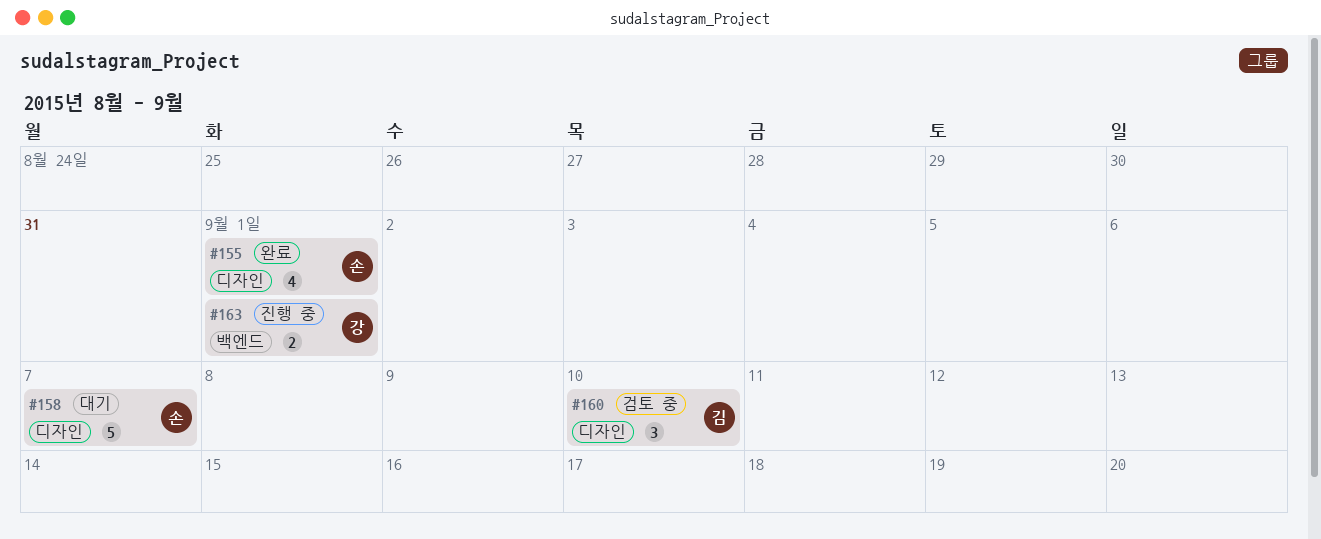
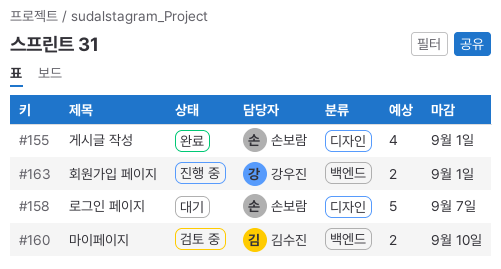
#160, label: 디자인 -> 백엔드
#160, estimate: 3 -> 2

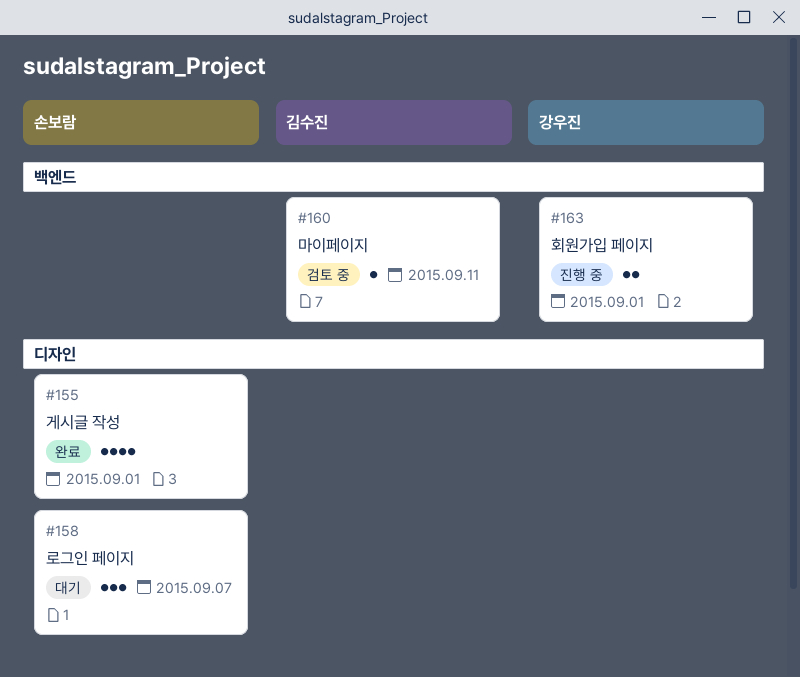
#158, estimate: 5 -> 3
#160, estimate: 2 -> 1
#160, due: Sep 10 -> Sep 11

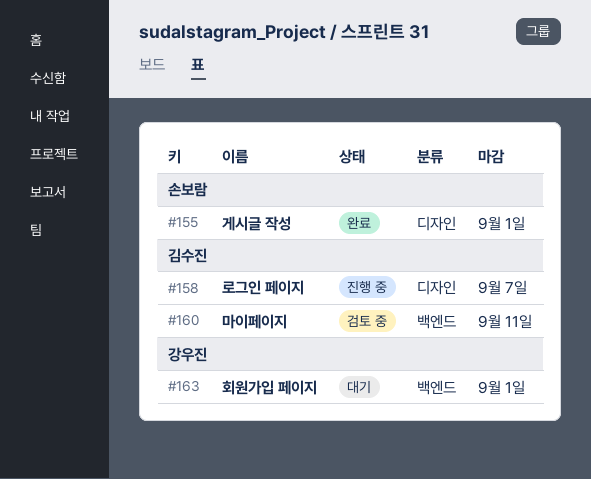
#158, status: 대기 -> 진행 중
#158, owner: 손보람 -> 김수진
#163, status: 진행 중 -> 대기

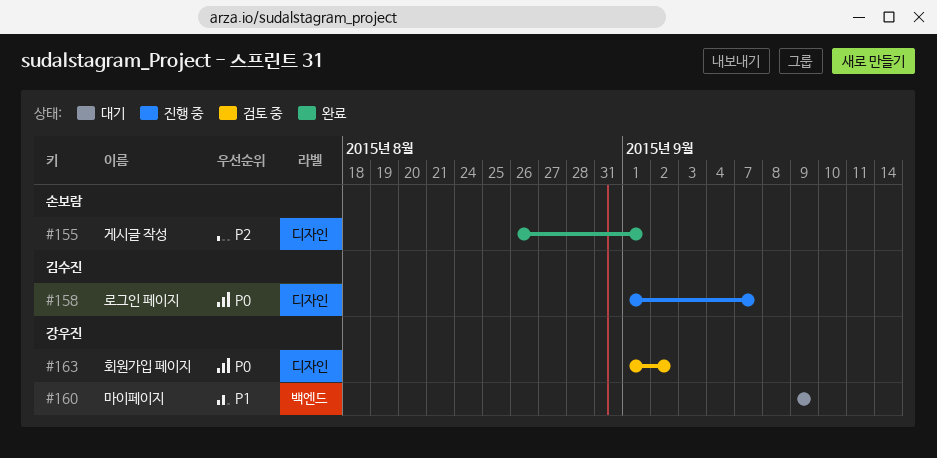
#160, status: 검토 중 -> 대기
#160, owner: 김수진 -> 강우진
#160, due: Sep 11 -> Sep 9
#163, status: 대기 -> 검토 중
#163, label: 백엔드 -> 디자인
#163, due: Sep 1 -> Sep 2

